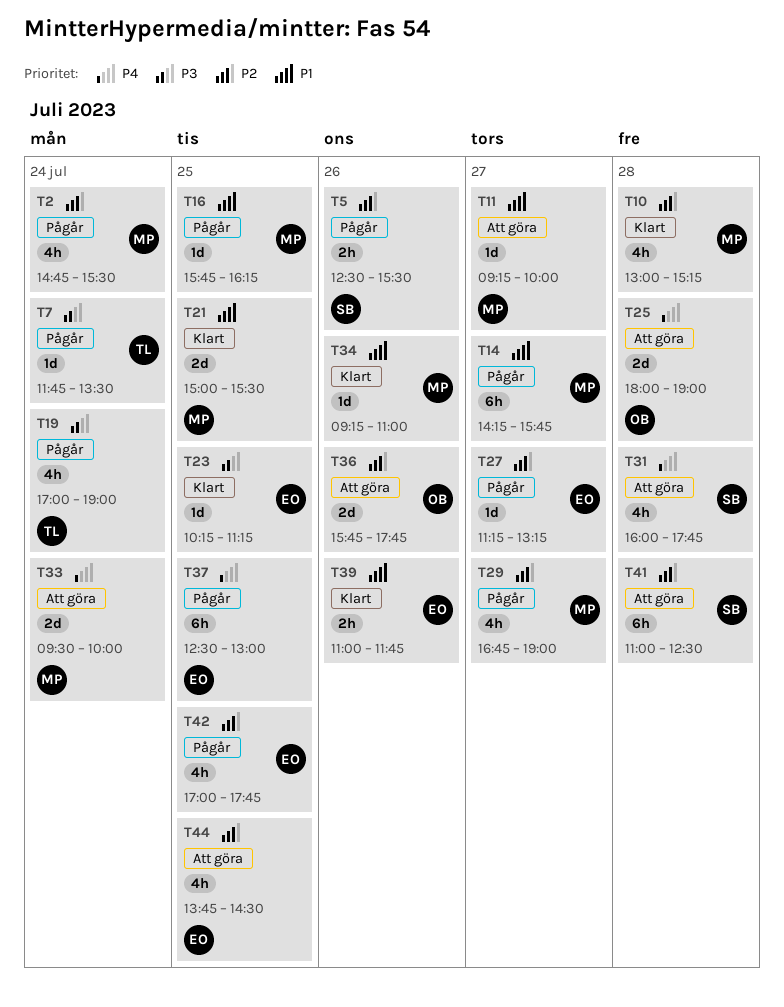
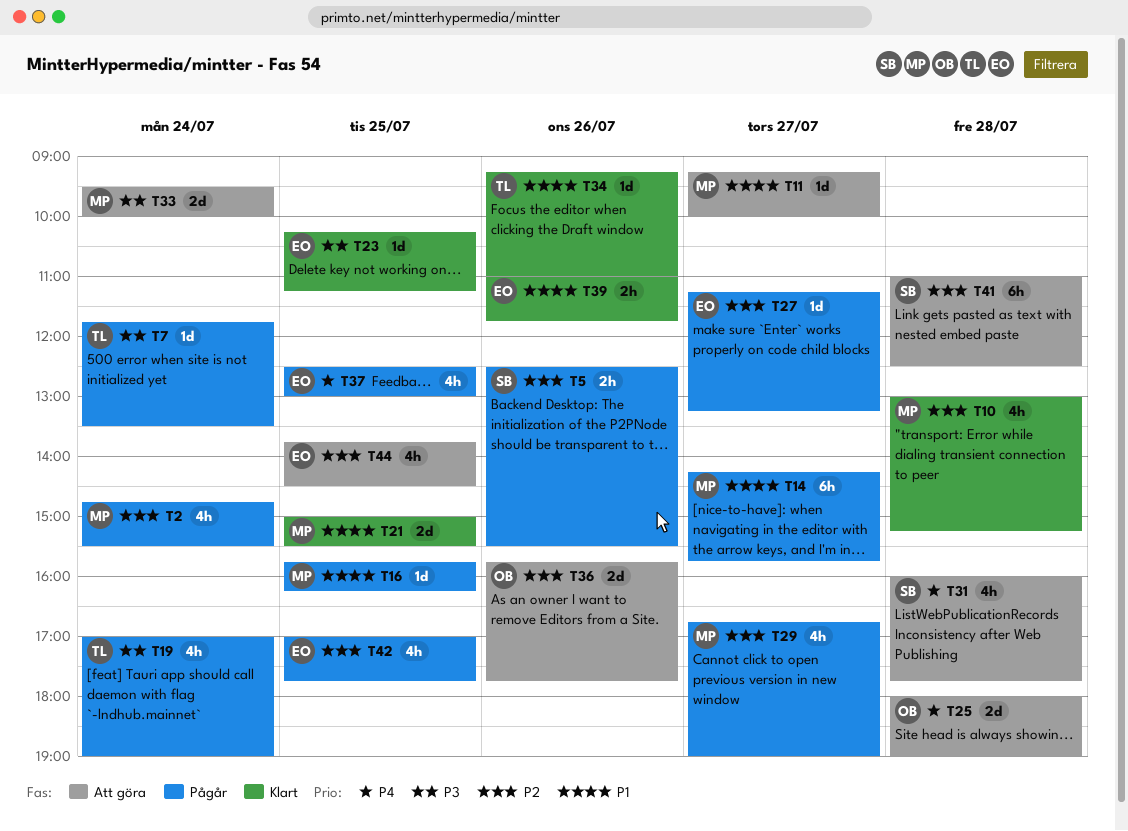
T33, priority: P4 -> P3
T34, owner: MP -> TL
T37, estimate: 6h -> 4h

